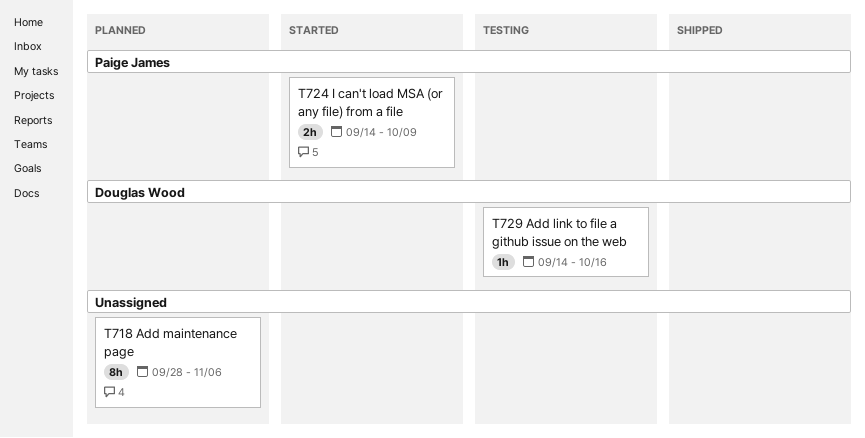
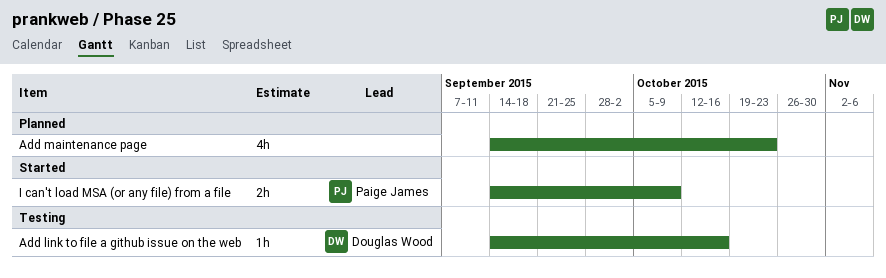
Add maintenance page, estimate: 8h -> 4h
Add maintenance page, start: Sep 28 -> Sep 14
Add maintenance page, due: Nov 6 -> Oct 23

